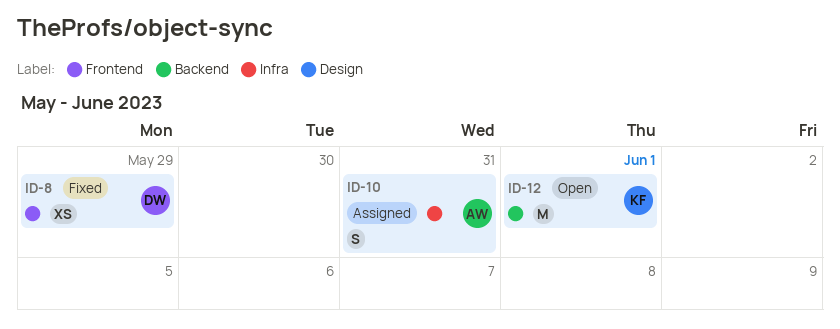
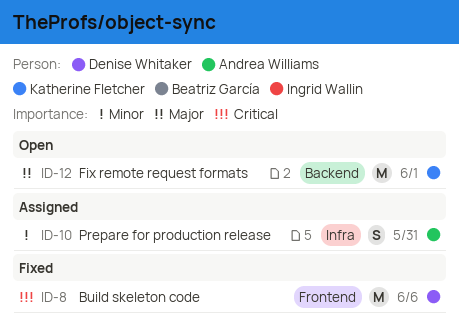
ID-8, estimate: XS -> M
ID-8, due: May 29 -> Jun 6

